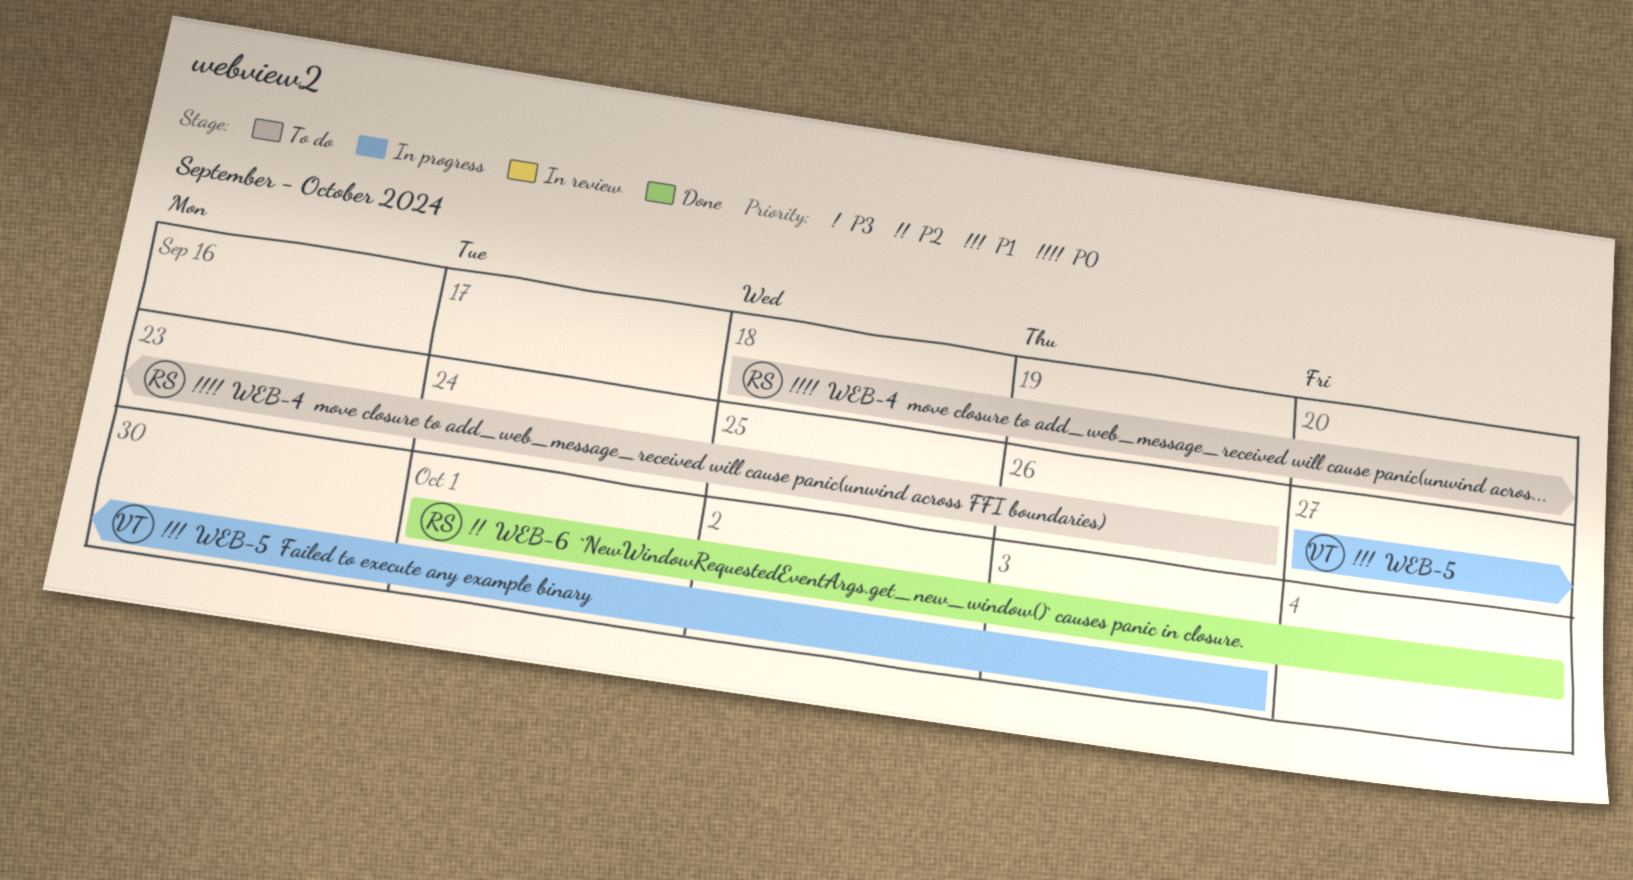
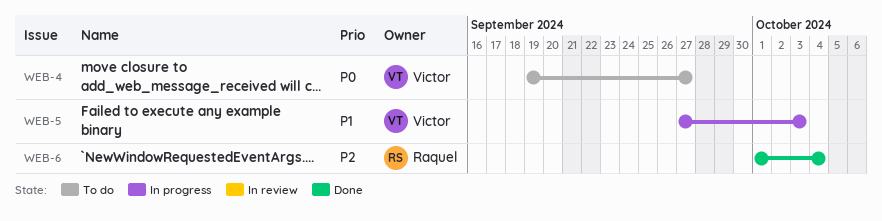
WEB-4, owner: Raquel -> Victor
WEB-4, start: Sep 18 -> Sep 19
WEB-4, due: Sep 26 -> Sep 27

